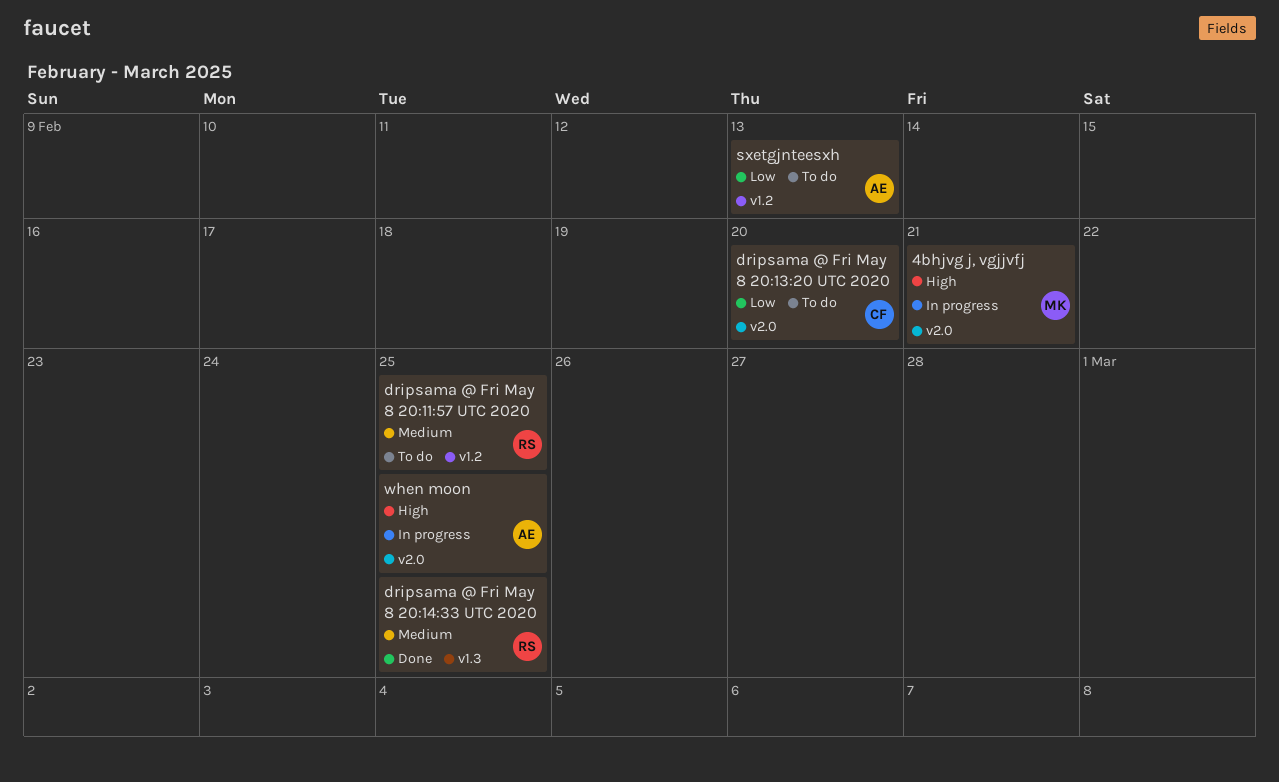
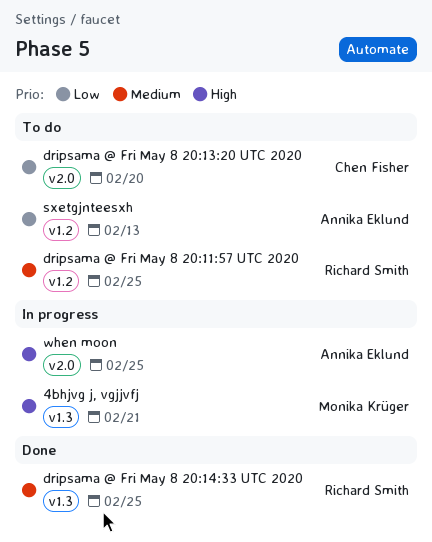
4bhjvg j, vgjjvfj, label: v2.0 -> v1.3

